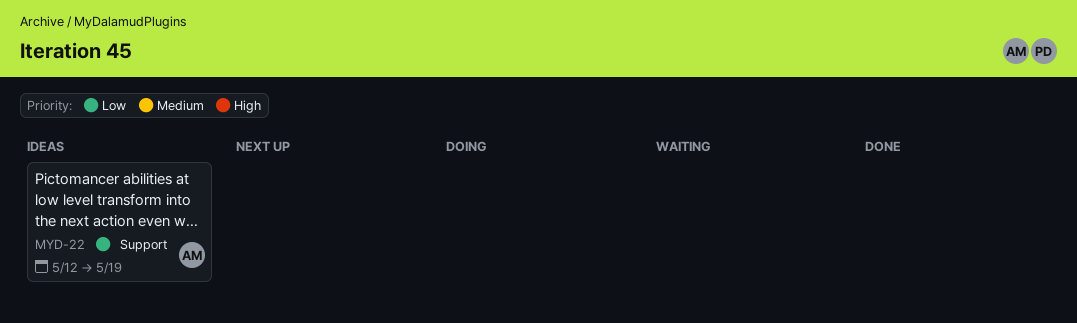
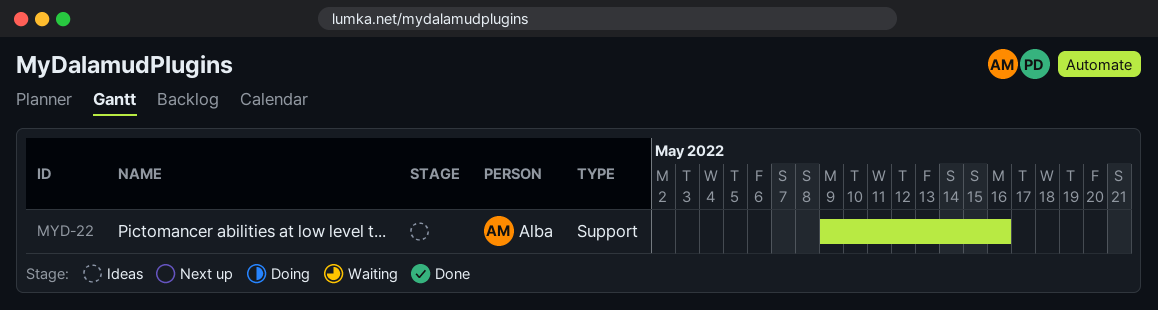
MYD-22, start: May 12 -> May 9
MYD-22, due: May 19 -> May 16

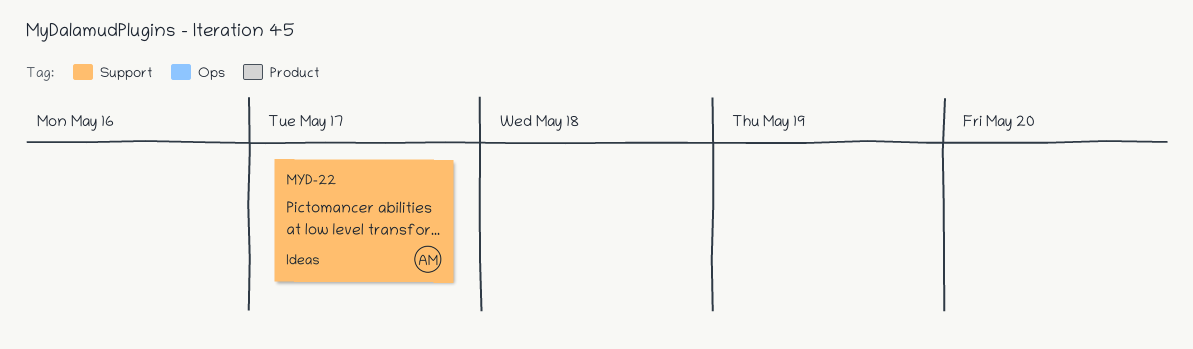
MYD-22, due: May 16 -> May 17

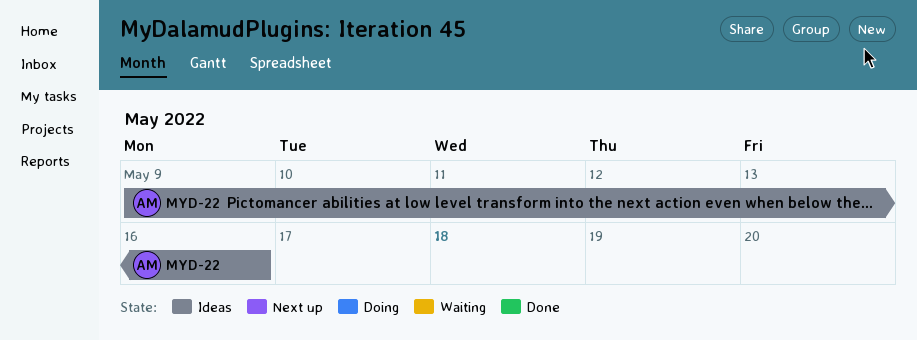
MYD-22, due: May 17 -> May 16

